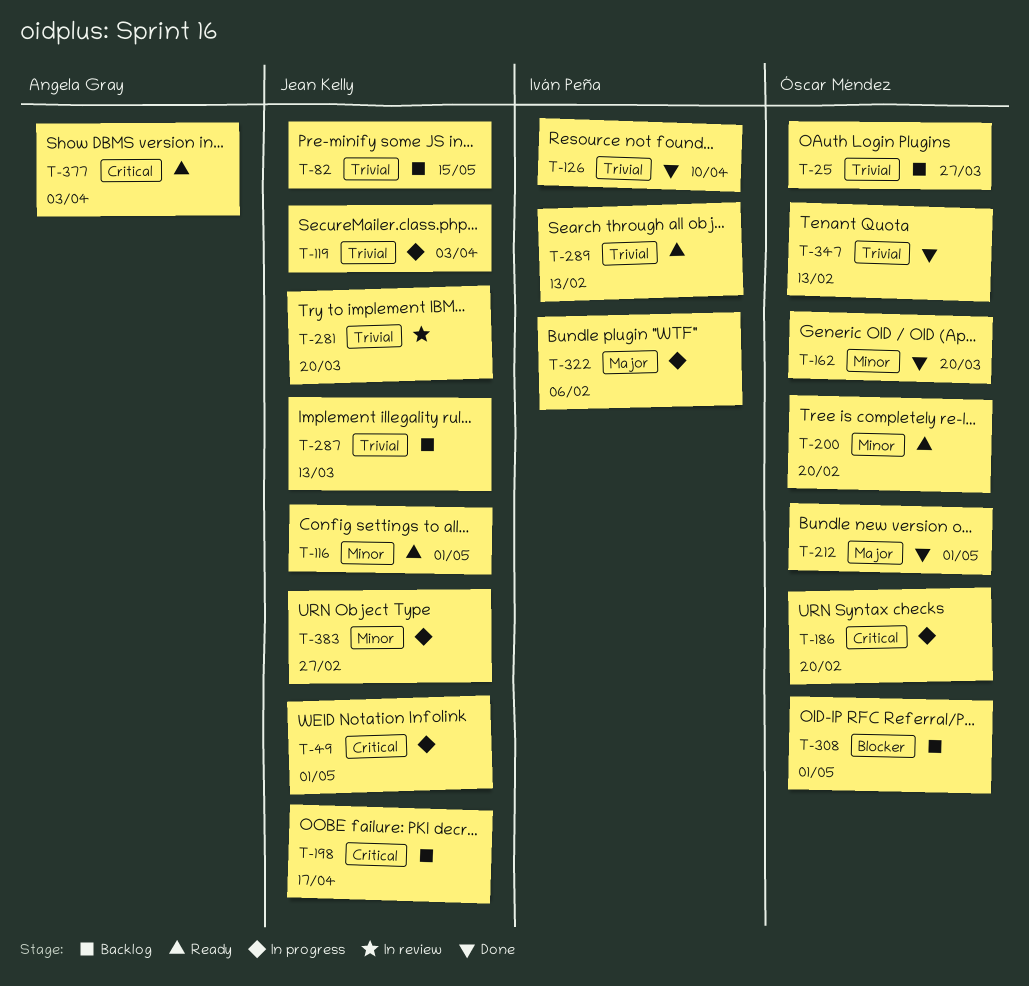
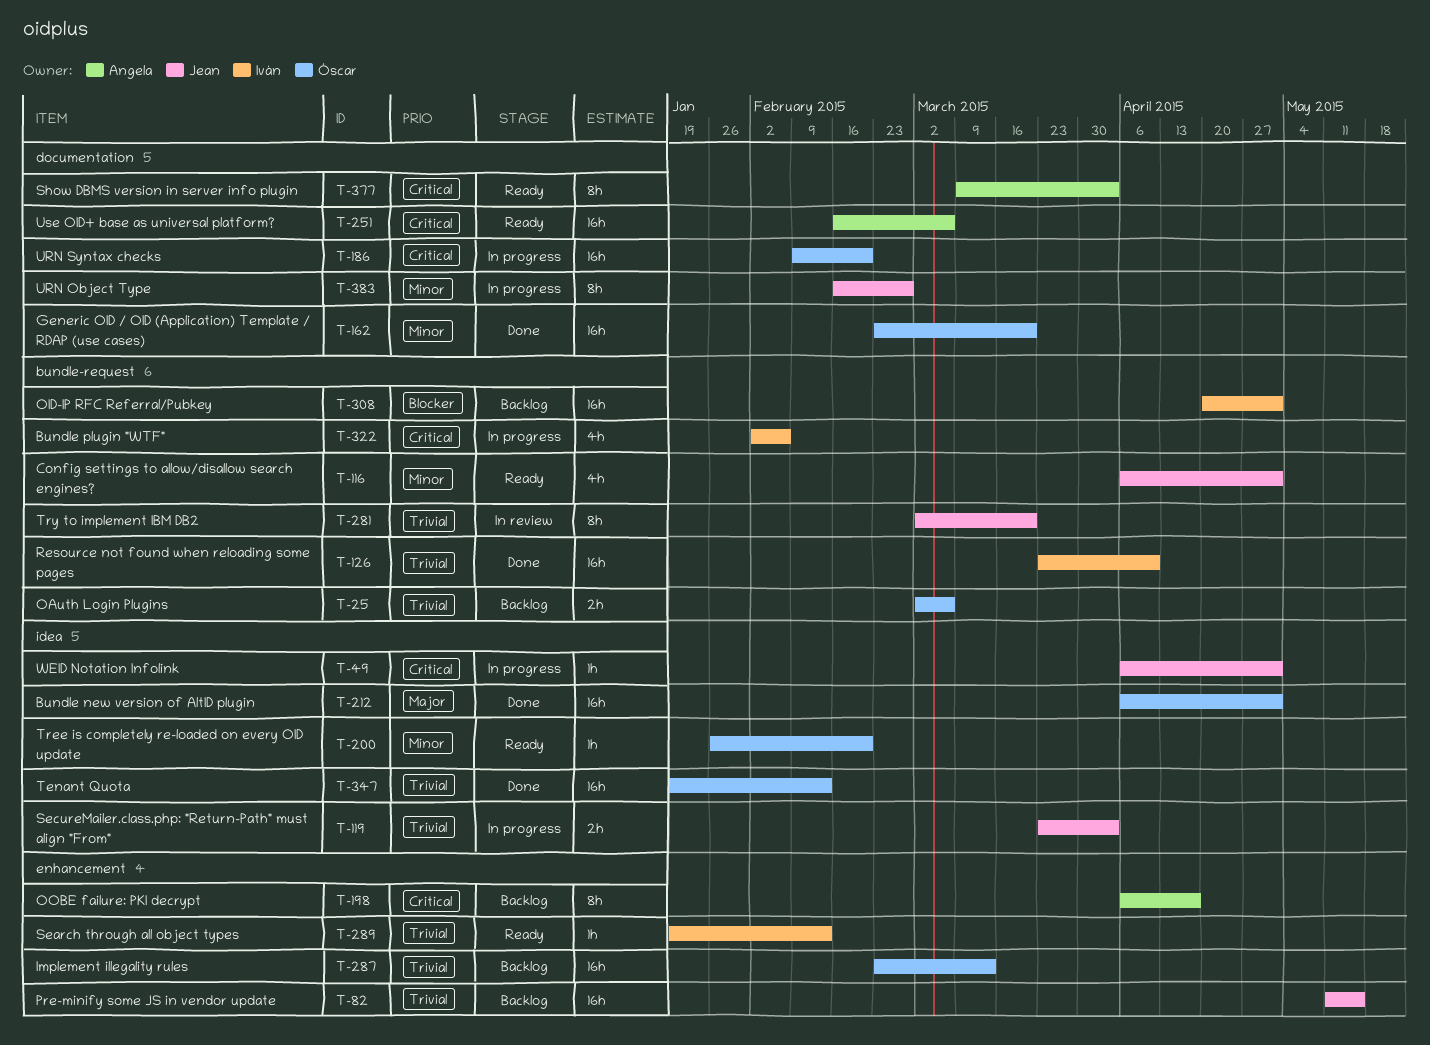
T-25, due: Mar 27 -> Mar 6
T-198, owner: Jean Kelly -> Angela Gray
T-251: none -> present
T-287, owner: Jean Kelly -> Óscar Méndez
T-308, owner: Óscar Méndez -> Iván Peña
T-322, priority: Major -> Critical

